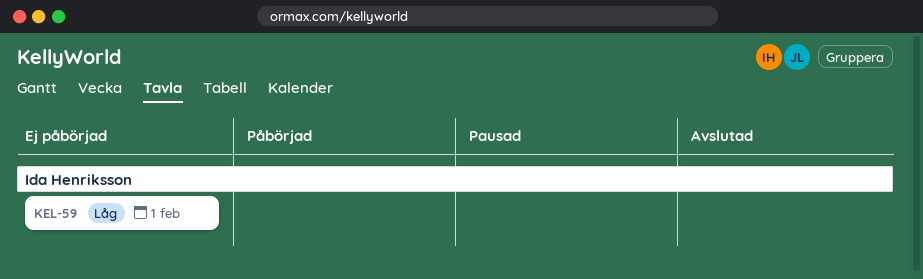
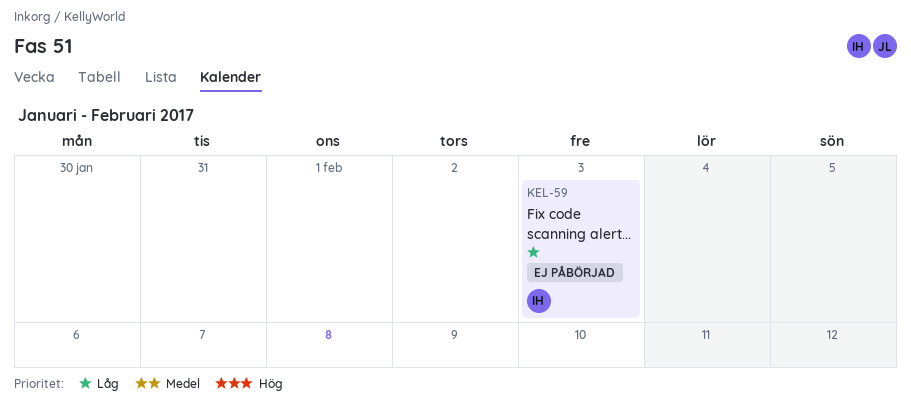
KEL-59, due: Feb 1 -> Feb 3

